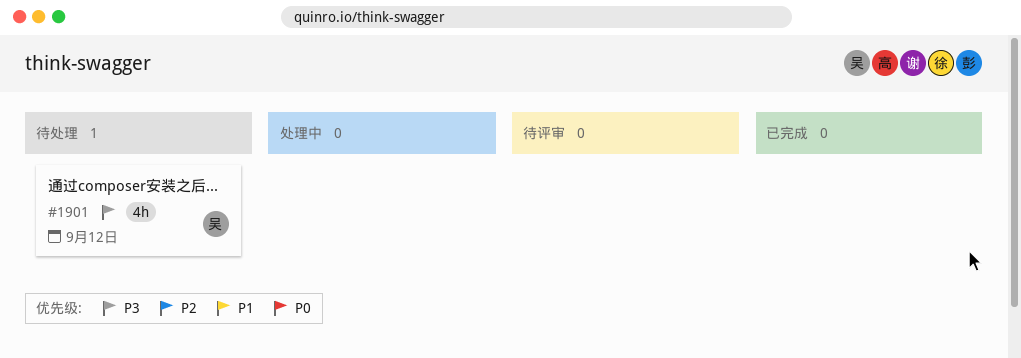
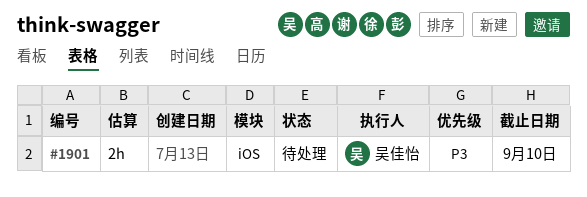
#1901, estimate: 4h -> 2h
#1901, due: Sep 12 -> Sep 10

